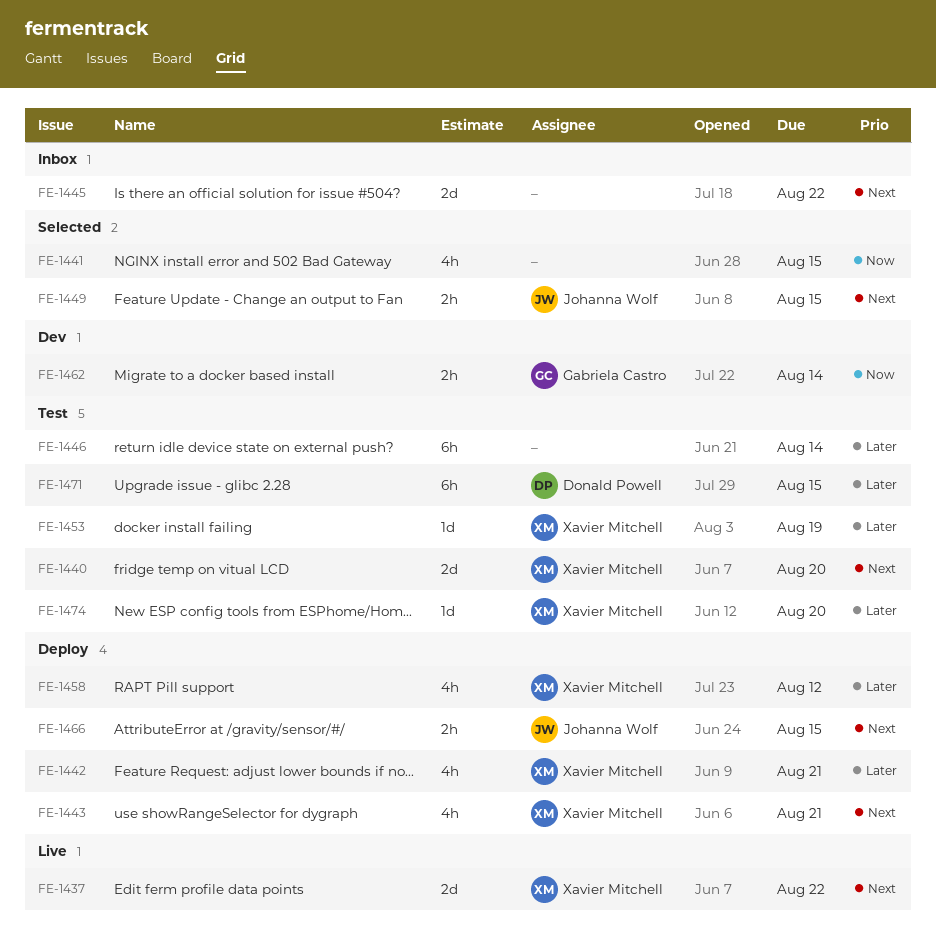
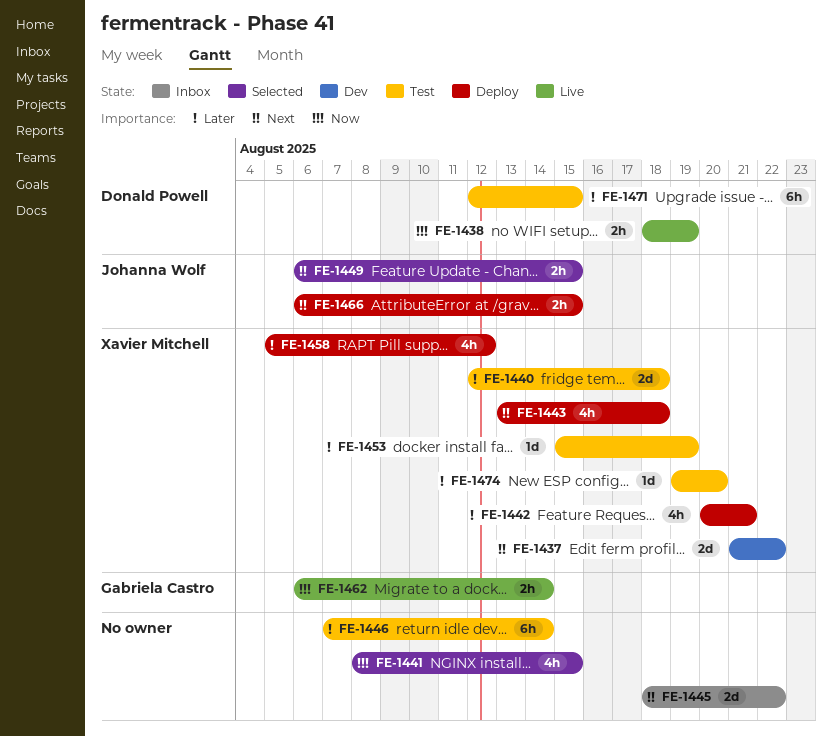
FE-1437, status: Live -> Dev
FE-1438: none -> present
FE-1440, priority: Next -> Later
FE-1440, due: Aug 20 -> Aug 18
FE-1443, due: Aug 21 -> Aug 18
FE-1462, status: Dev -> Live

